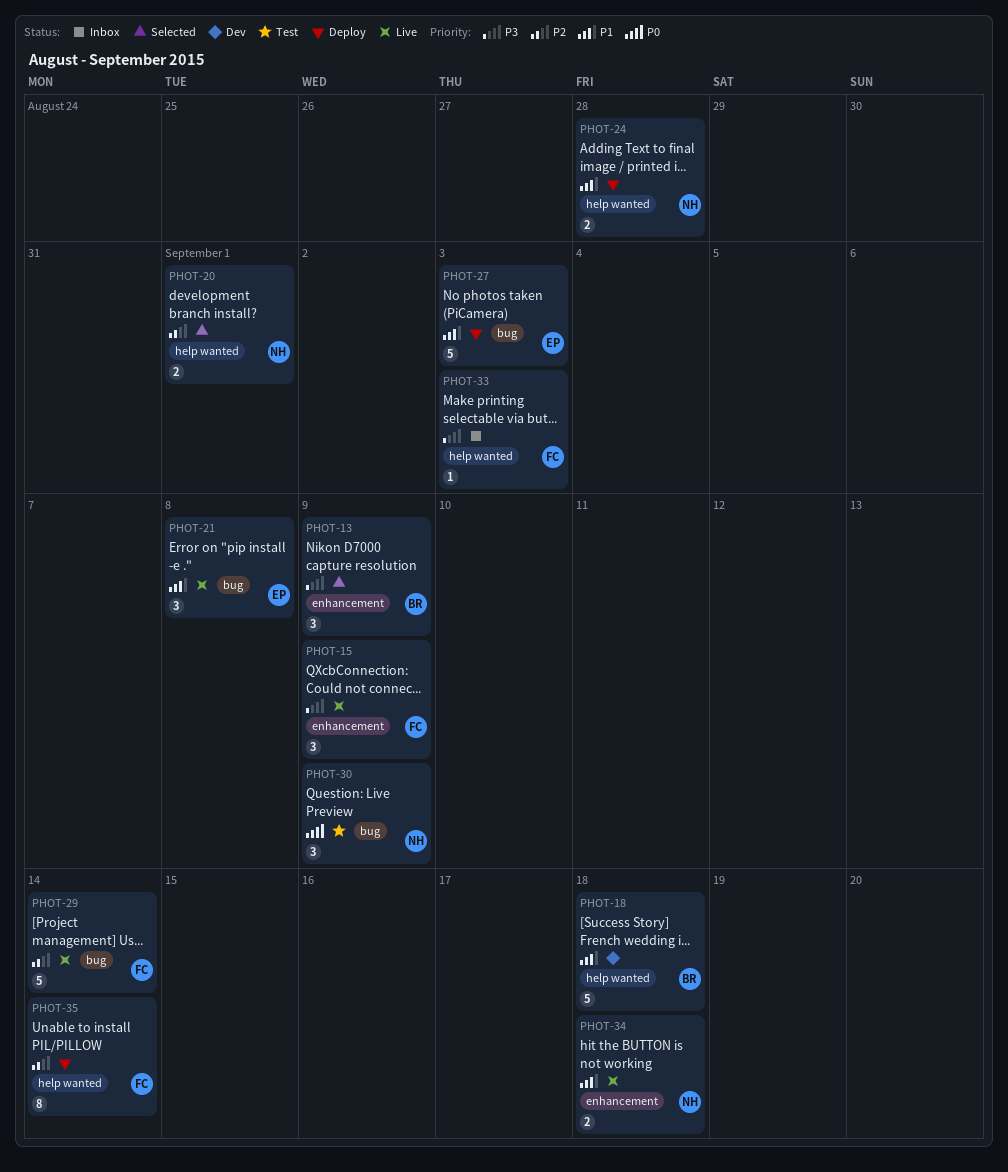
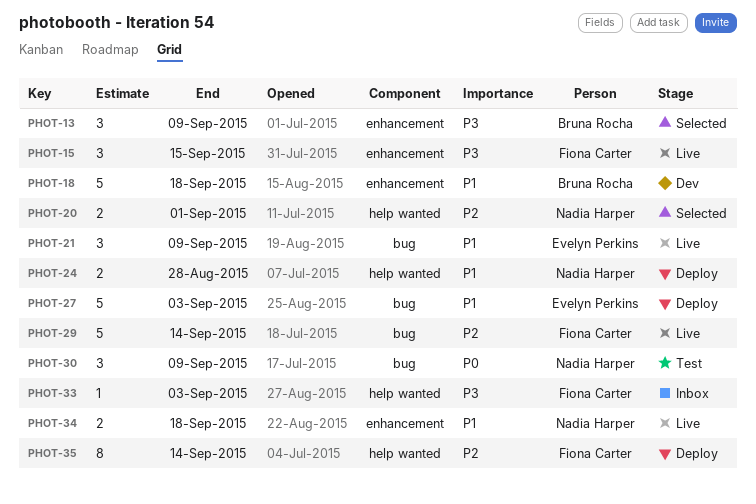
PHOT-15, due: Sep 9 -> Sep 15
PHOT-18, label: help wanted -> enhancement
PHOT-21, due: Sep 8 -> Sep 9

